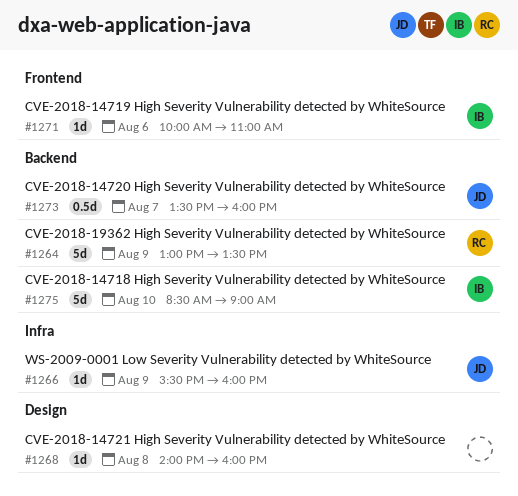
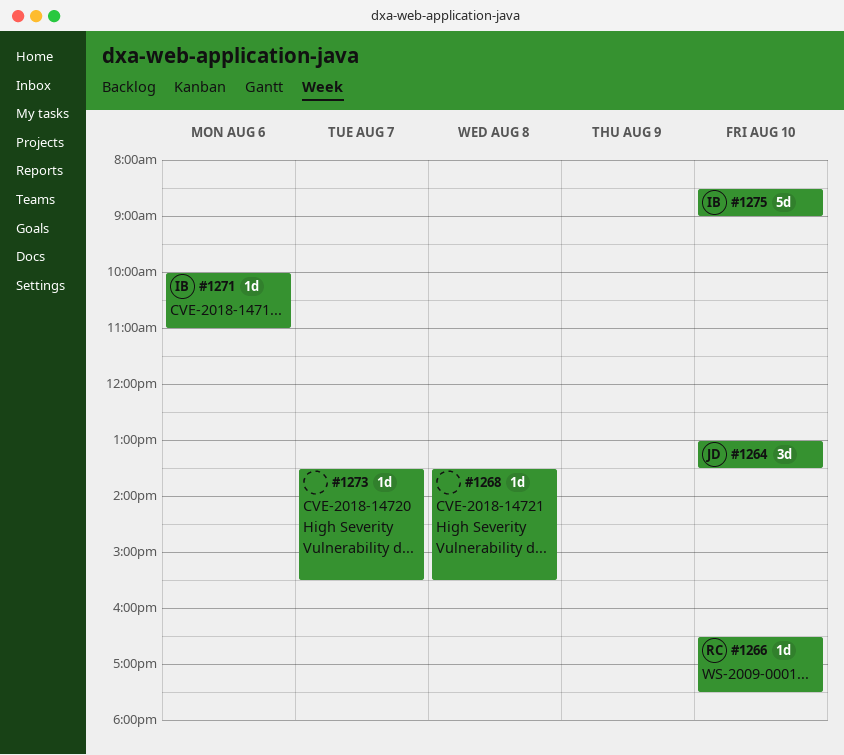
#1264, owner: RC -> JD
#1264, estimate: 5d -> 3d
#1264, day: Aug 9 -> Aug 10
#1266, owner: JD -> RC
#1266, day: Aug 9 -> Aug 10
#1266, begins: 15:30 -> 16:30
#1266, ends: 16:00 -> 17:30
#1268, begins: 14:00 -> 13:30
#1268, ends: 16:00 -> 15:30
#1273, owner: JD -> none
#1273, estimate: 0.5d -> 1d
#1273, ends: 16:00 -> 15:30

